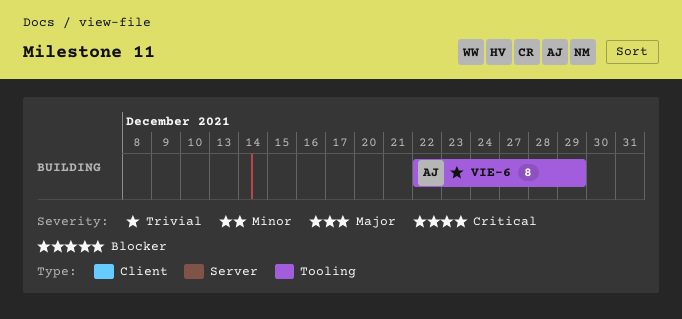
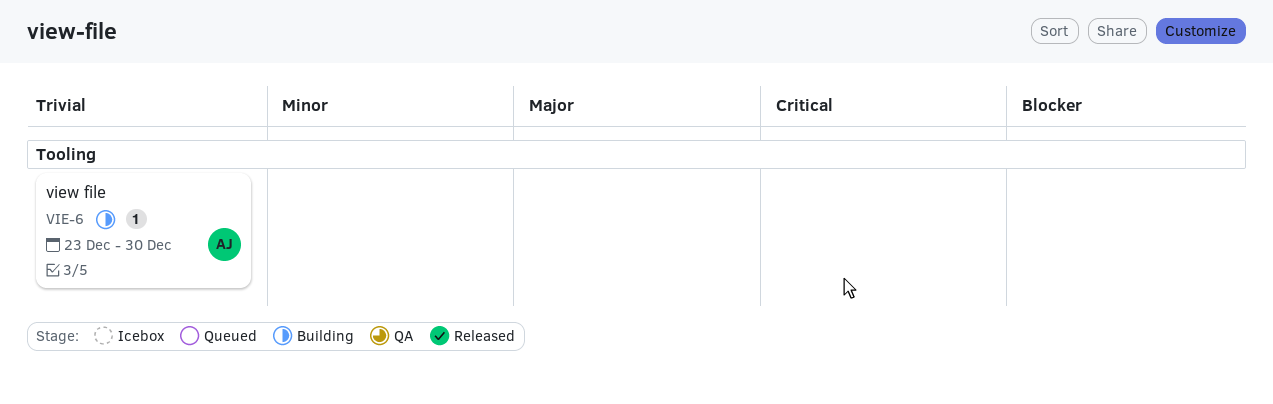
VIE-6, estimate: 8 -> 1
VIE-6, start: Dec 22 -> Dec 23
VIE-6, due: Dec 29 -> Dec 30

